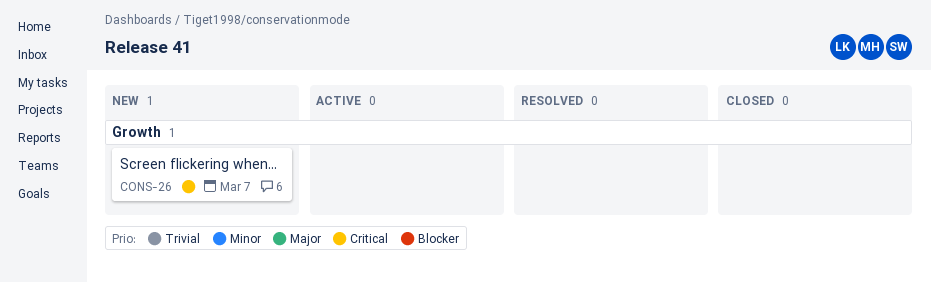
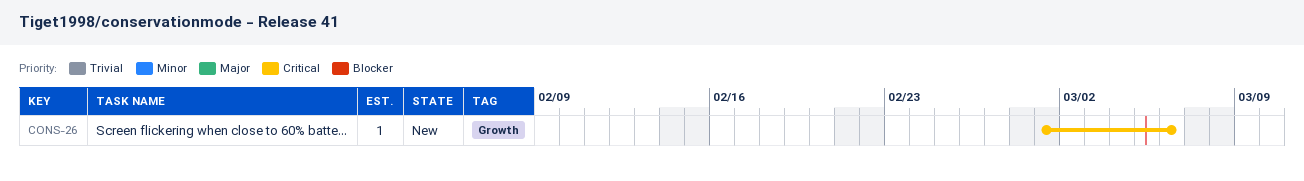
CONS-26, due: Mar 7 -> Mar 6

